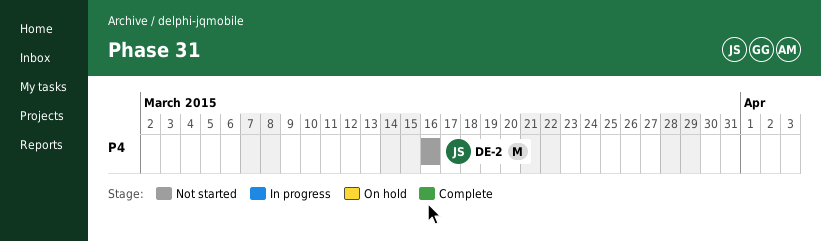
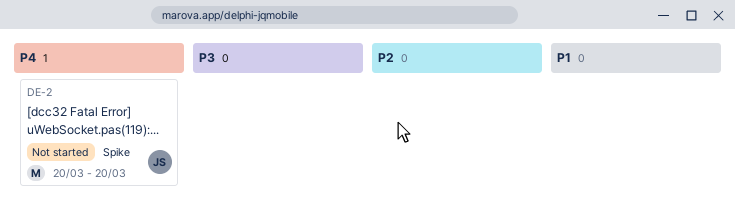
DE-2, start: Mar 16 -> Mar 20
DE-2, due: Mar 16 -> Mar 20

